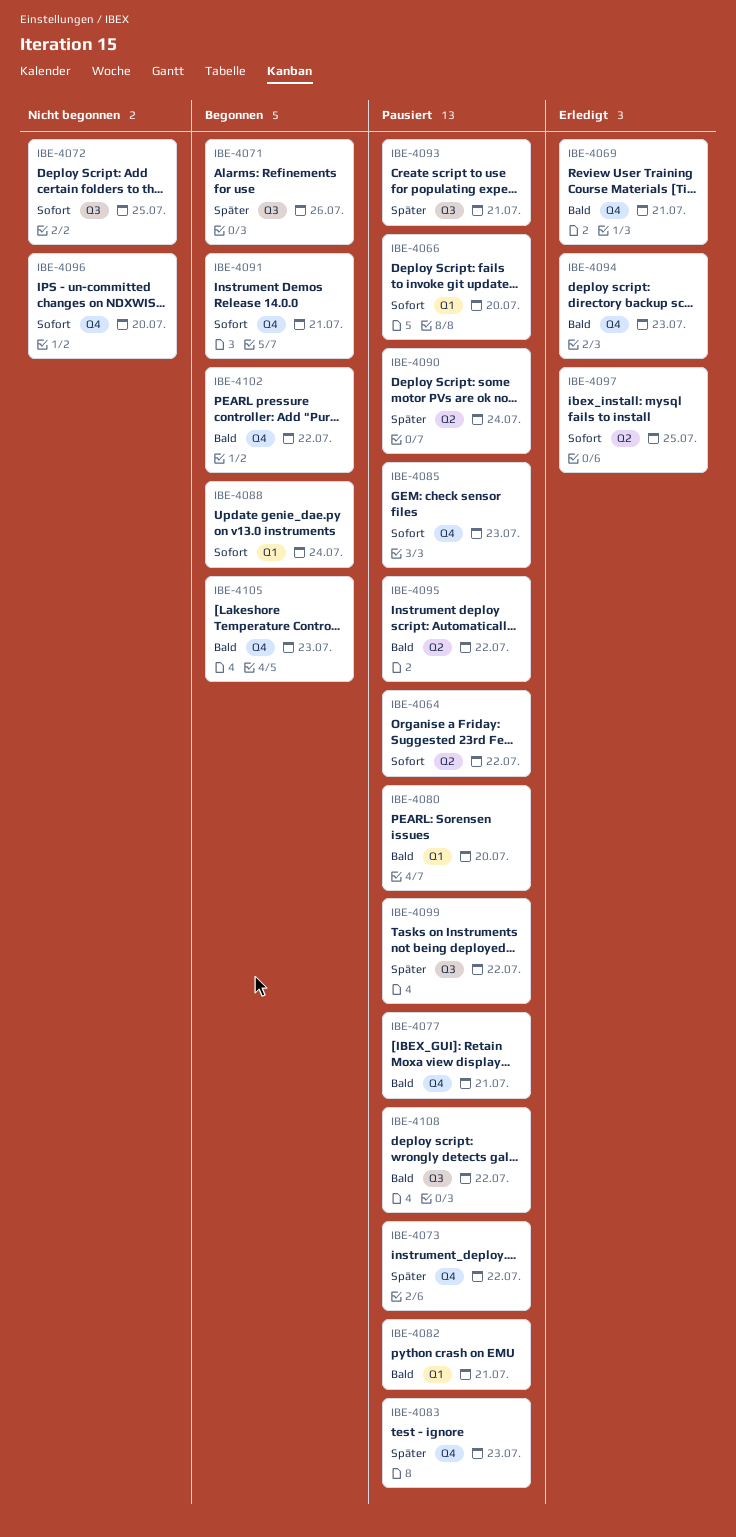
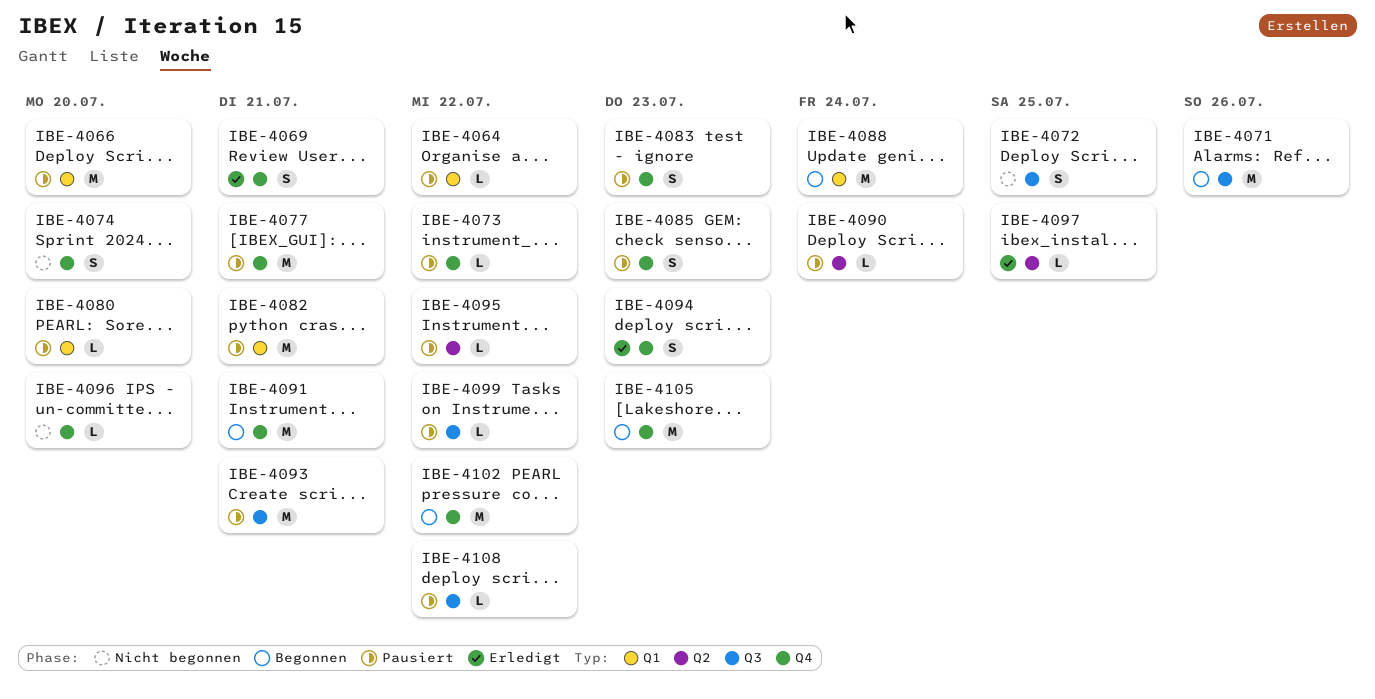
IBE-4064, label: Q2 -> Q1
IBE-4074: none -> present

